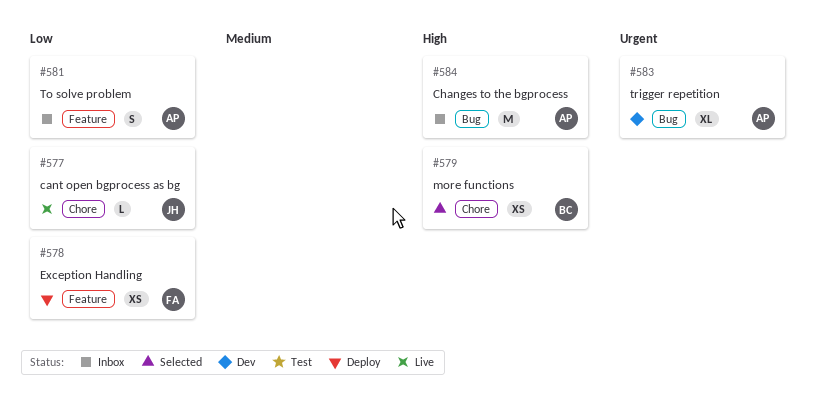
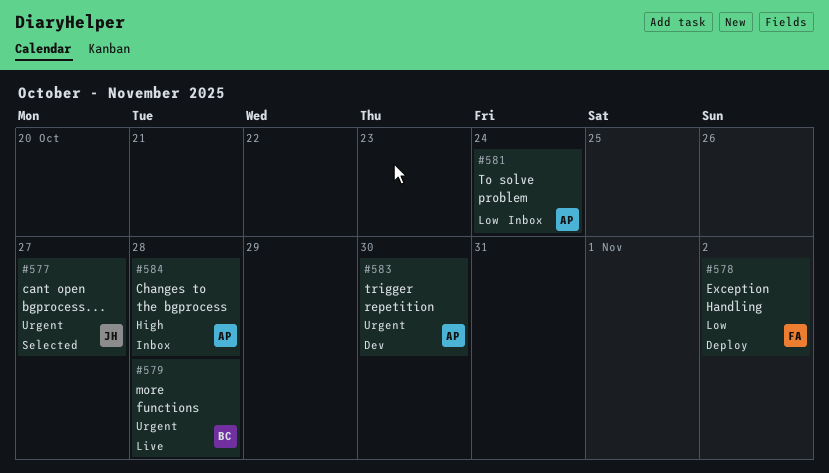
#577, status: Live -> Selected
#577, priority: Low -> Urgent
#579, status: Selected -> Live
#579, priority: High -> Urgent

